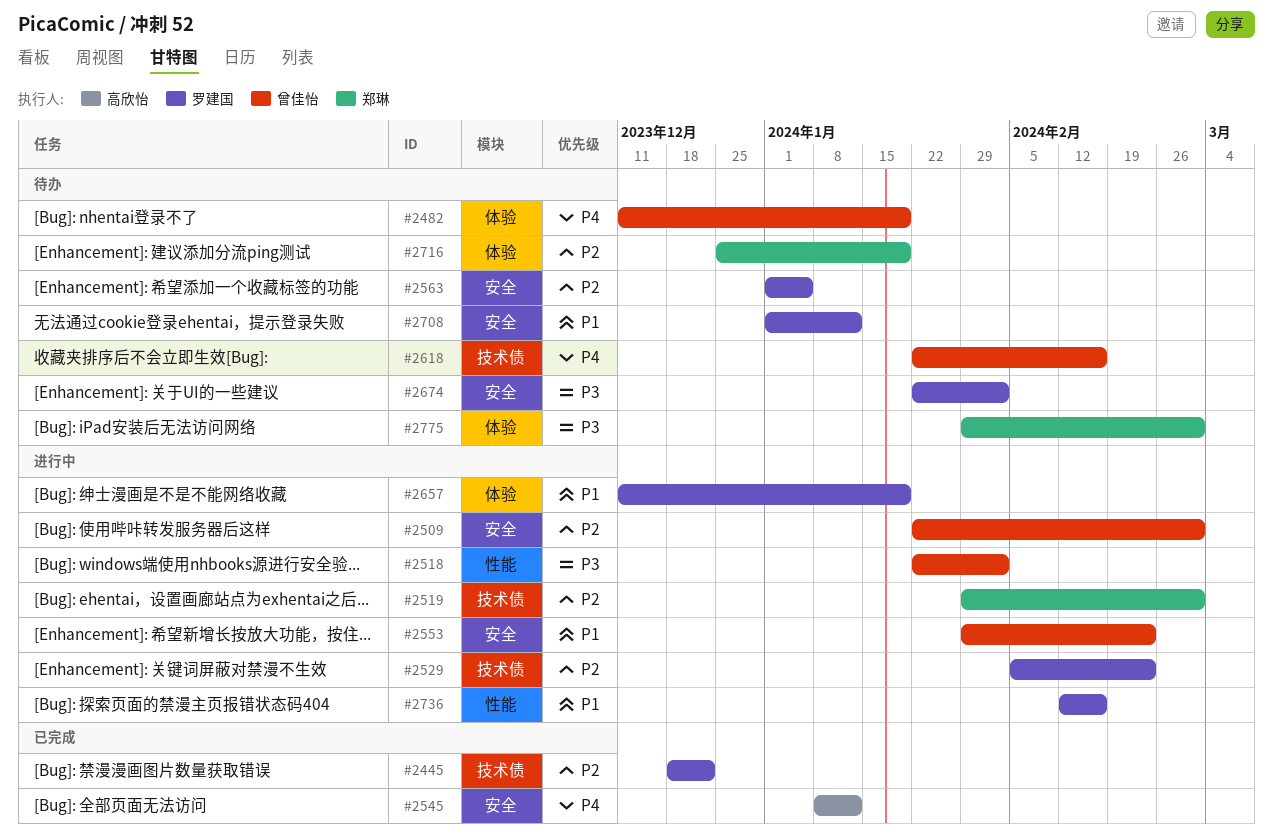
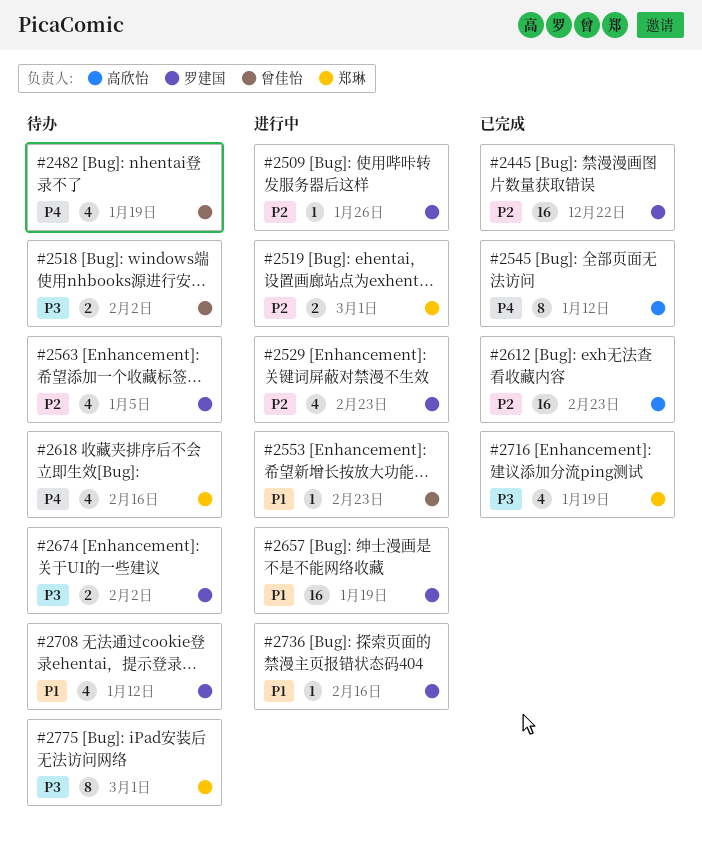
#2509, owner: 曾佳怡 -> 罗建国
#2509, due: Mar 1 -> Jan 26
#2518, status: 进行中 -> 待办
#2612: none -> present
#2618, owner: 曾佳怡 -> 郑琳
#2716, status: 待办 -> 已完成
#2716, priority: P2 -> P3

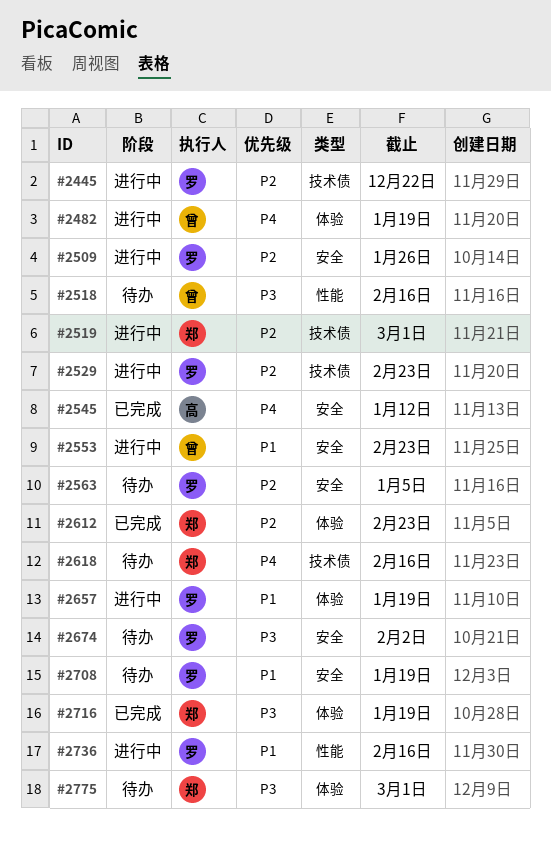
#2445, status: 已完成 -> 进行中
#2482, status: 待办 -> 进行中
#2518, due: Feb 2 -> Feb 16
#2612, owner: 高欣怡 -> 郑琳
#2708, due: Jan 12 -> Jan 19

